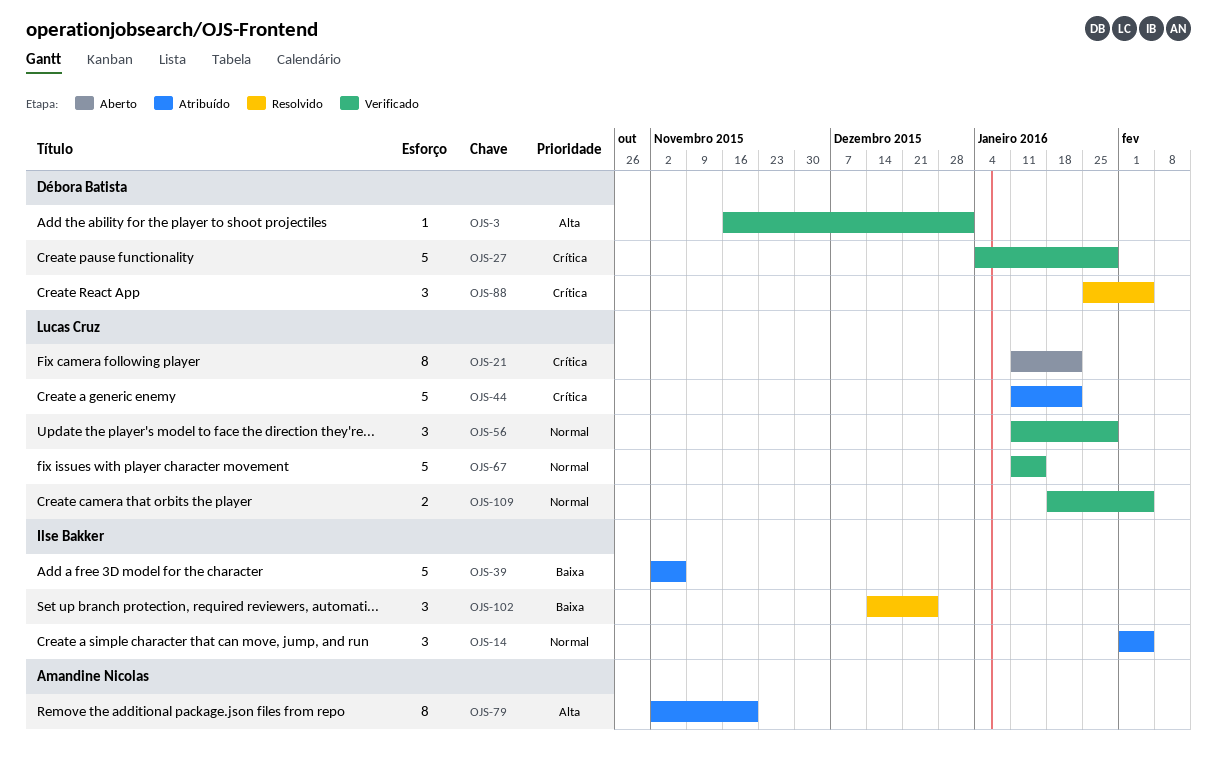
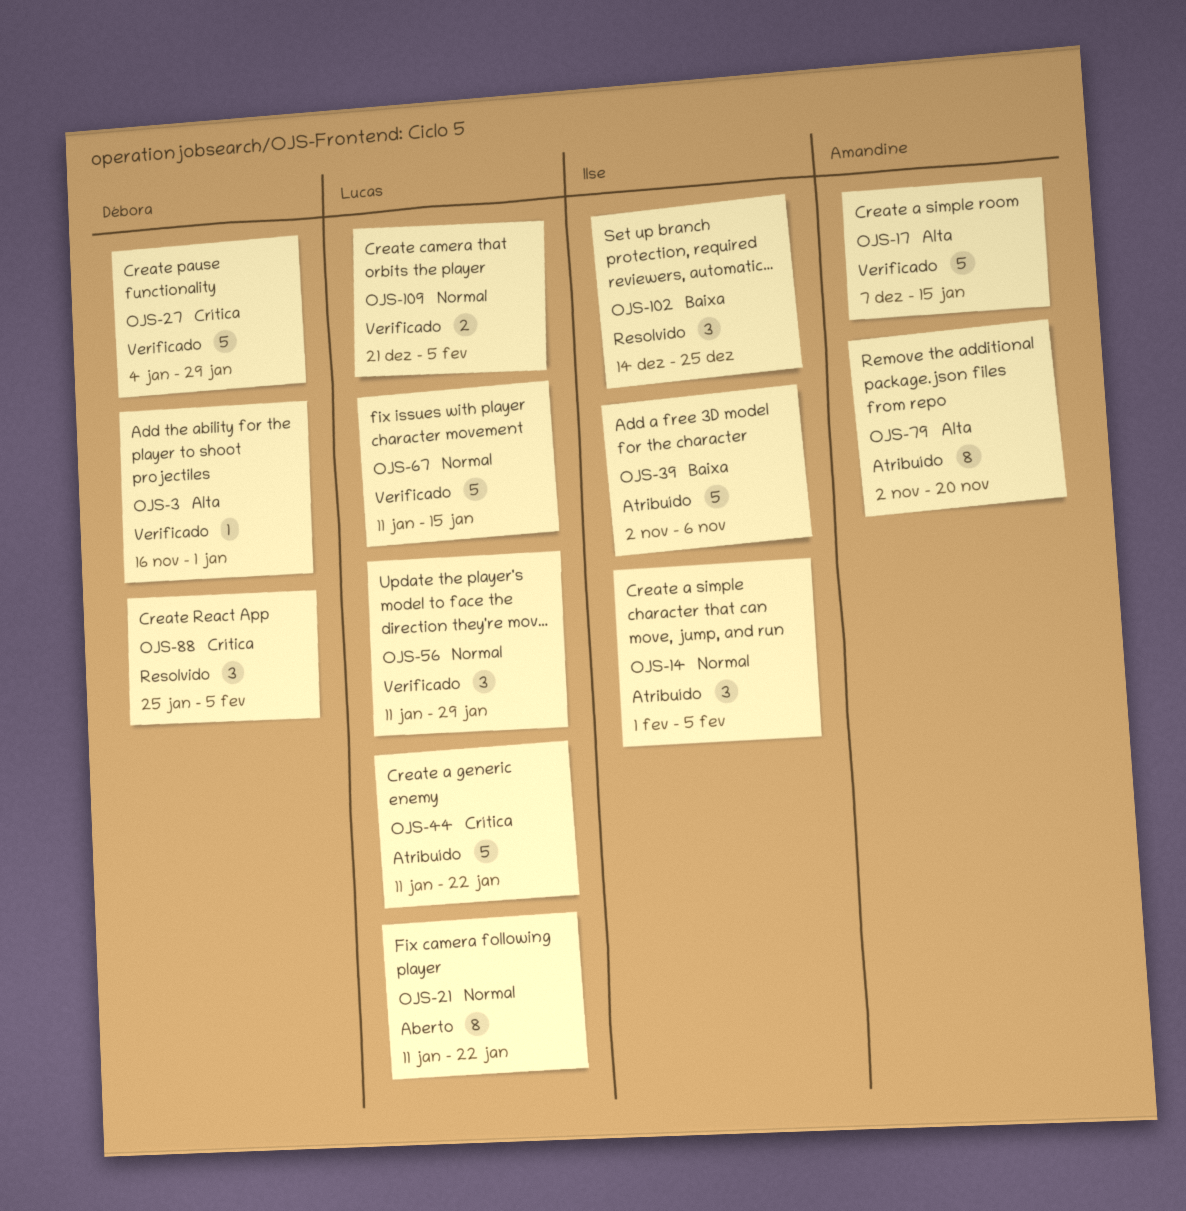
OJS-17: none -> present
OJS-21, priority: Crítica -> Normal
OJS-109, start: Jan 18 -> Dec 21

